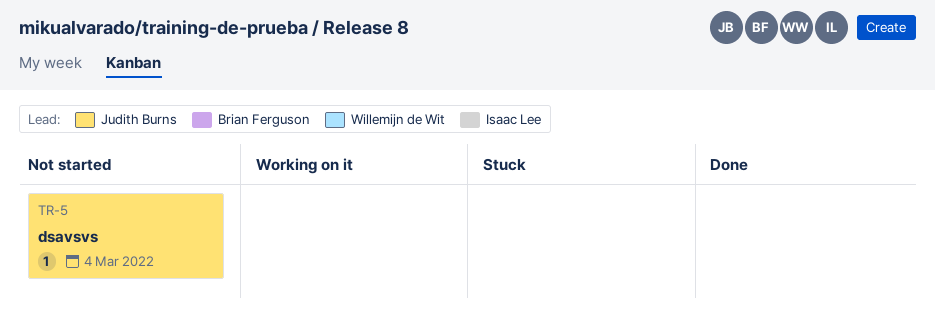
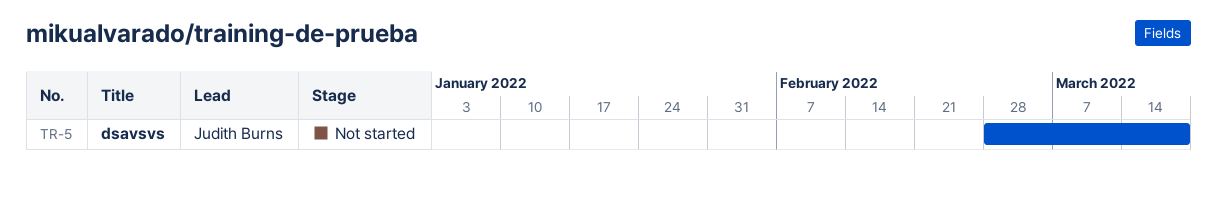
TR-5, due: Mar 4 -> Mar 18

